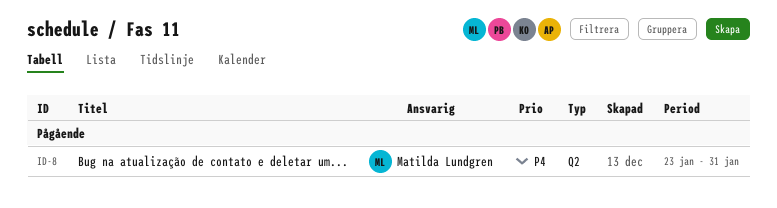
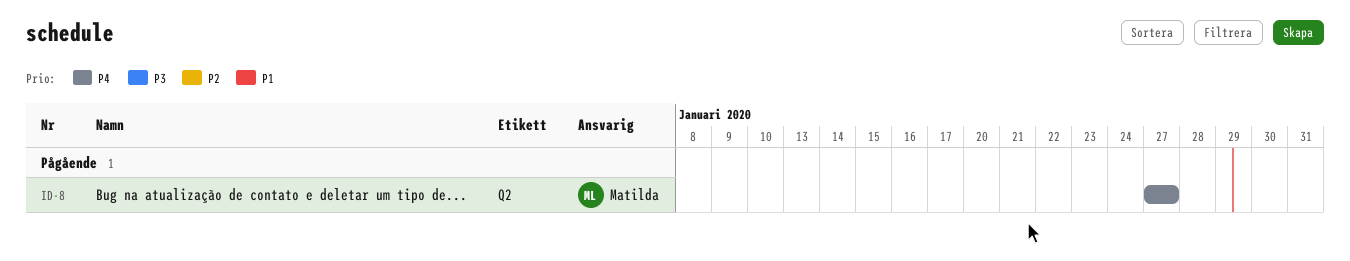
ID-8, start: Jan 23 -> Jan 27
ID-8, due: Jan 31 -> Jan 27

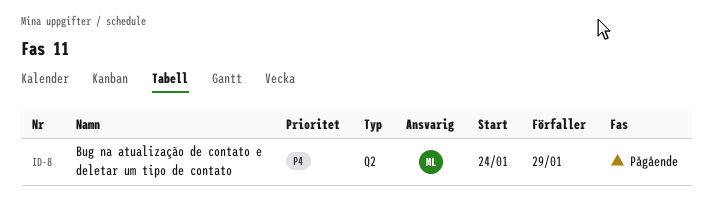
ID-8, start: Jan 27 -> Jan 24
ID-8, due: Jan 27 -> Jan 29

